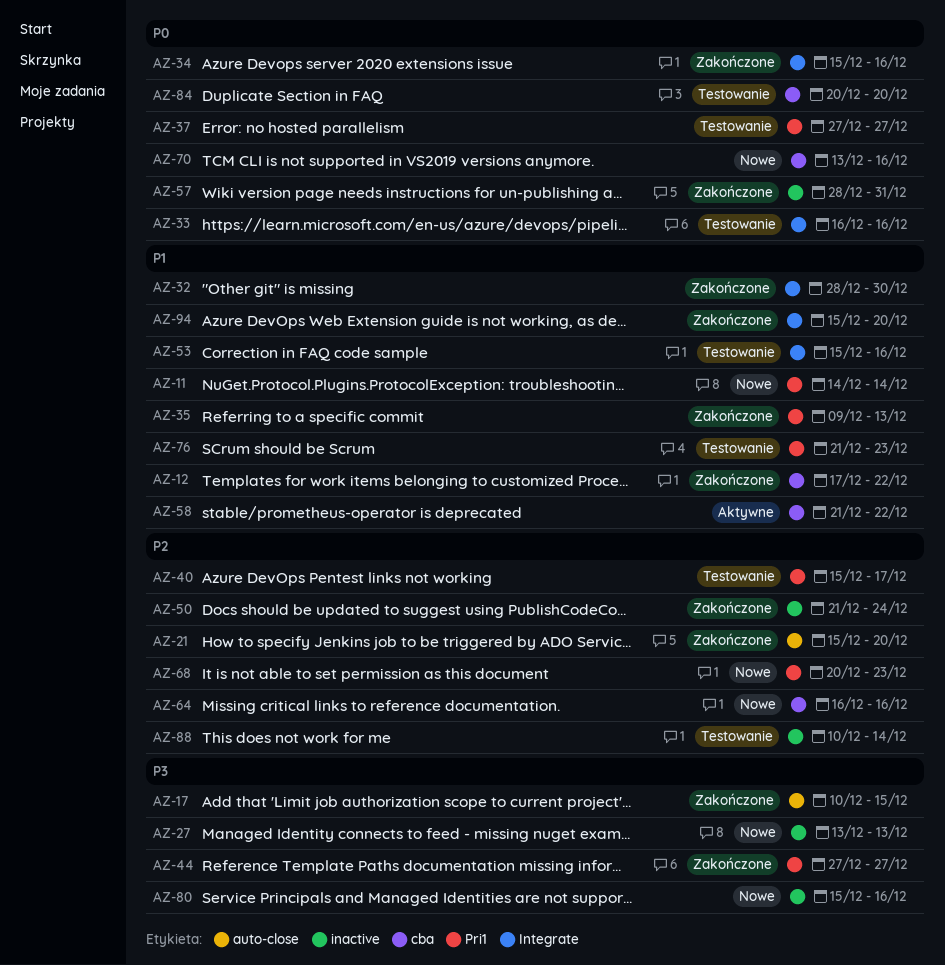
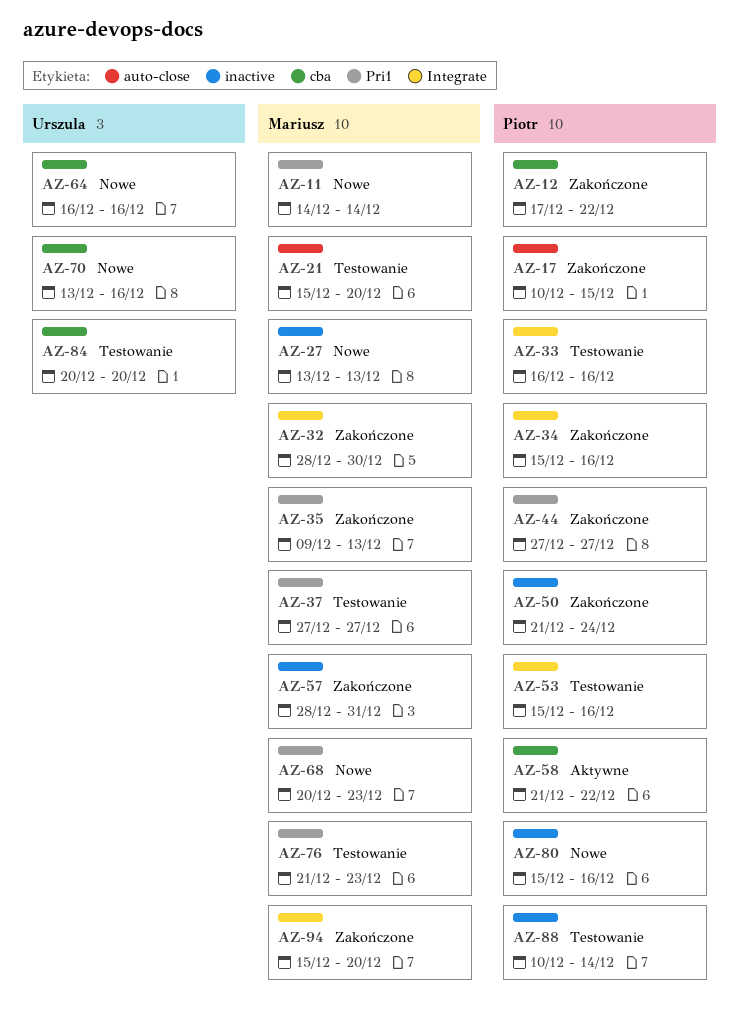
AZ-21, status: Zakończone -> Testowanie
AZ-40: present -> none

